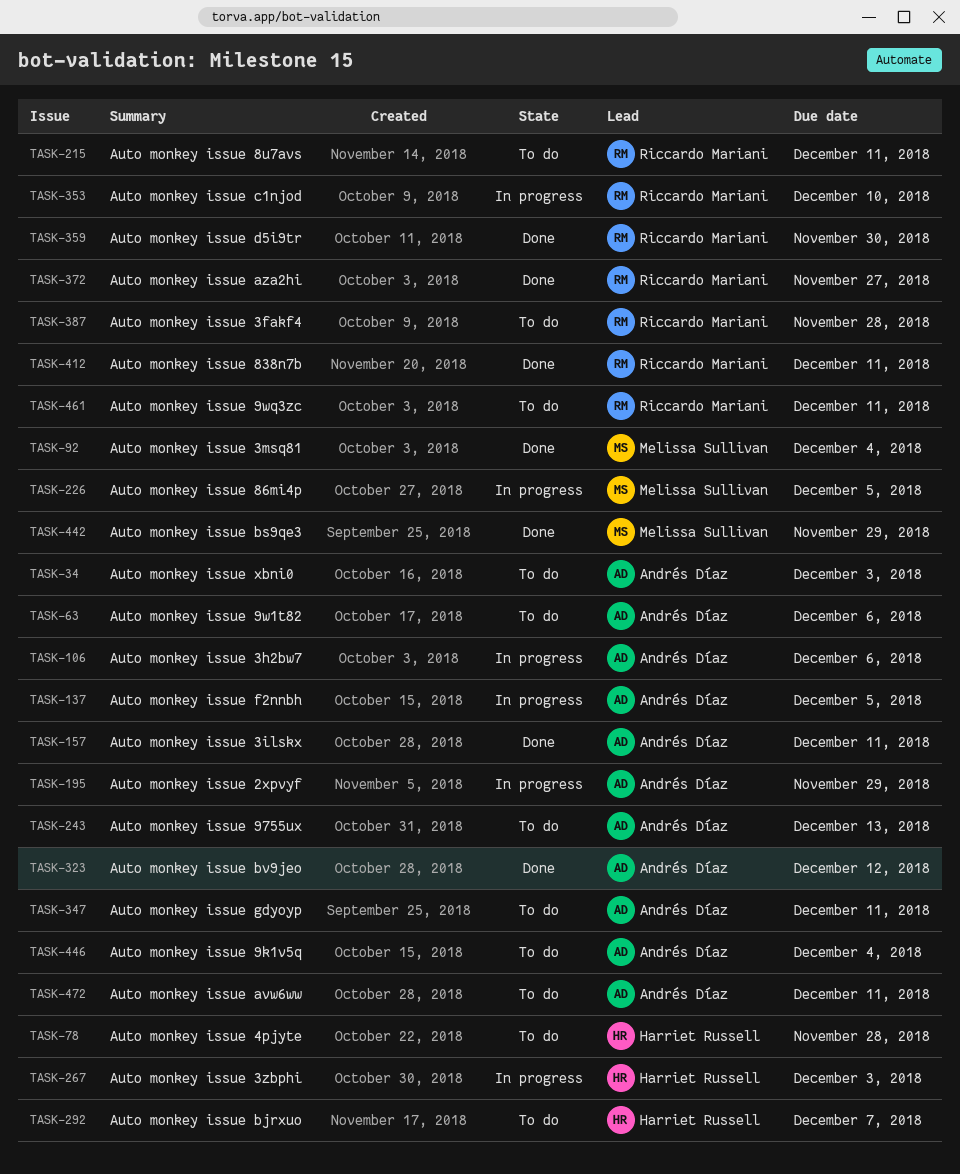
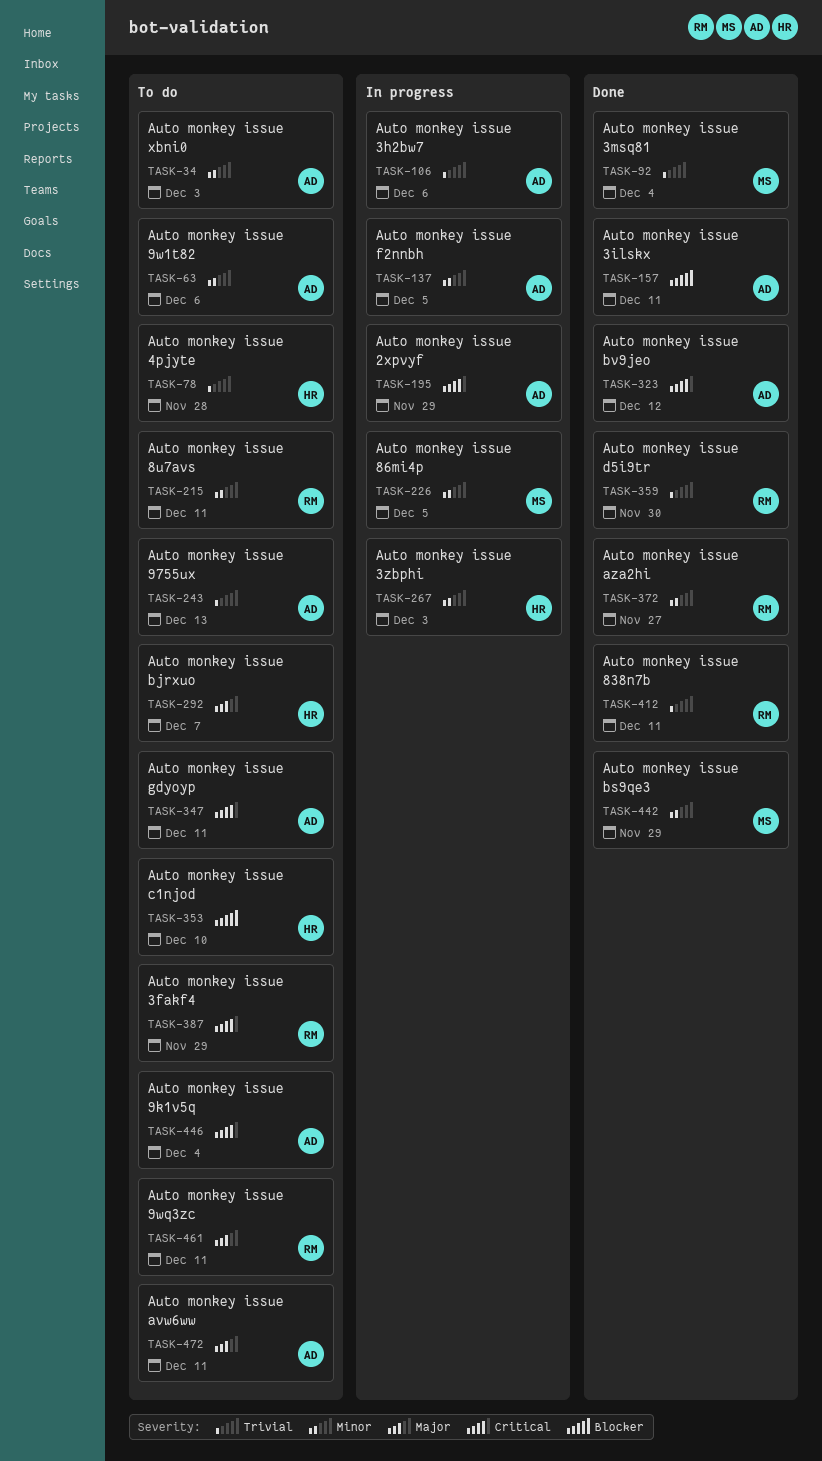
TASK-353, status: In progress -> To do
TASK-353, owner: Riccardo Mariani -> Harriet Russell
TASK-387, due: Nov 28 -> Nov 29

